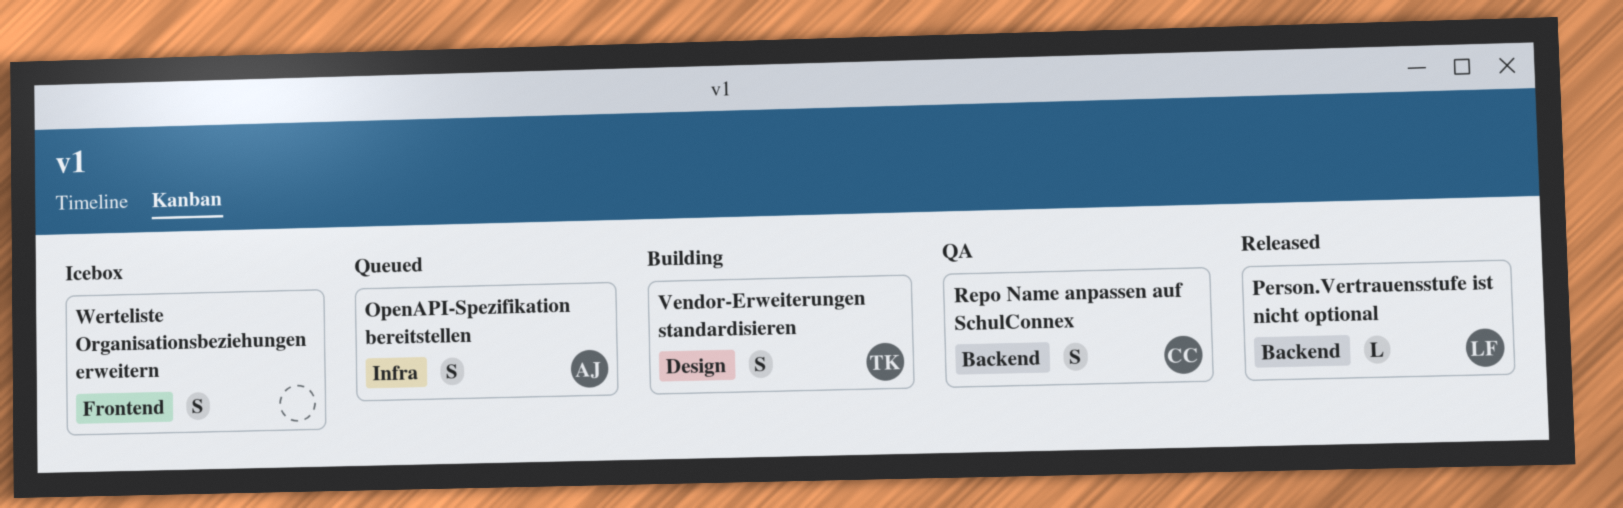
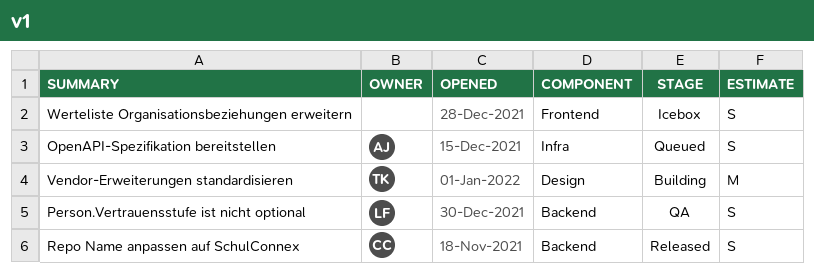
Person.Vertrauensstufe ist nicht optional, status: Released -> QA
Person.Vertrauensstufe ist nicht optional, estimate: L -> S
Repo Name anpassen auf SchulConnex, status: QA -> Released
Vendor-Erweiterungen standardisieren, estimate: S -> M

